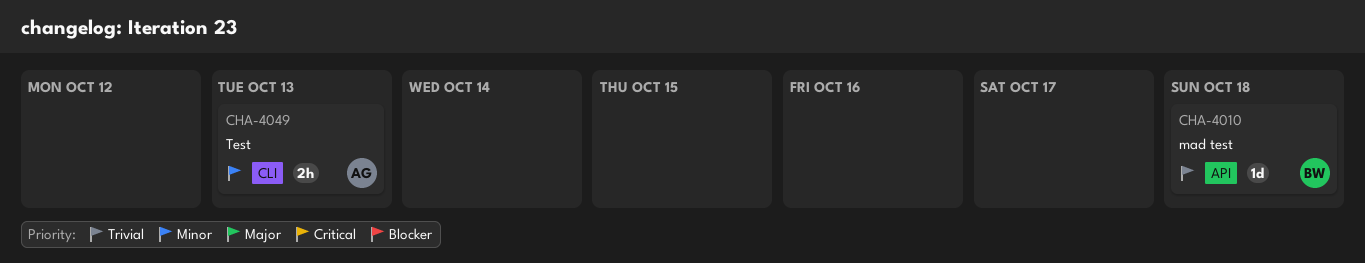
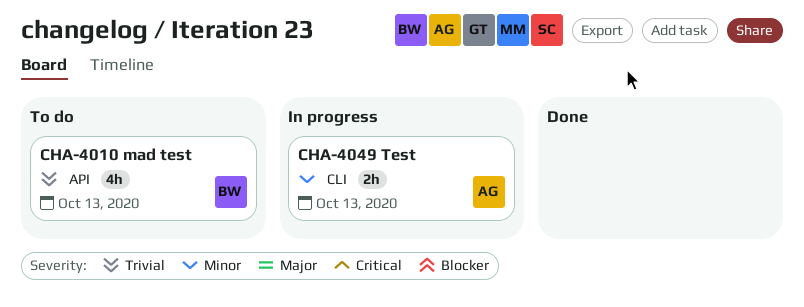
CHA-4010, estimate: 1d -> 4h
CHA-4010, due: Oct 18 -> Oct 13

